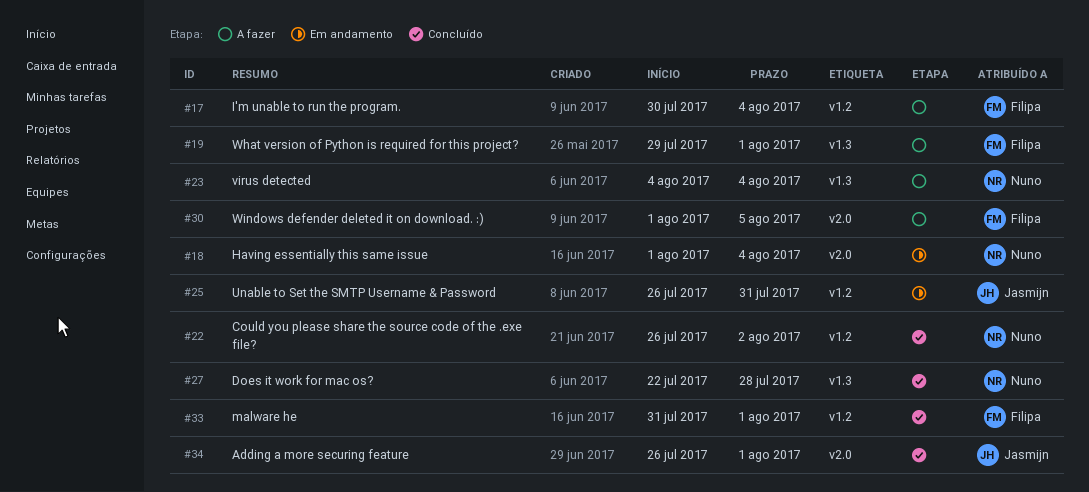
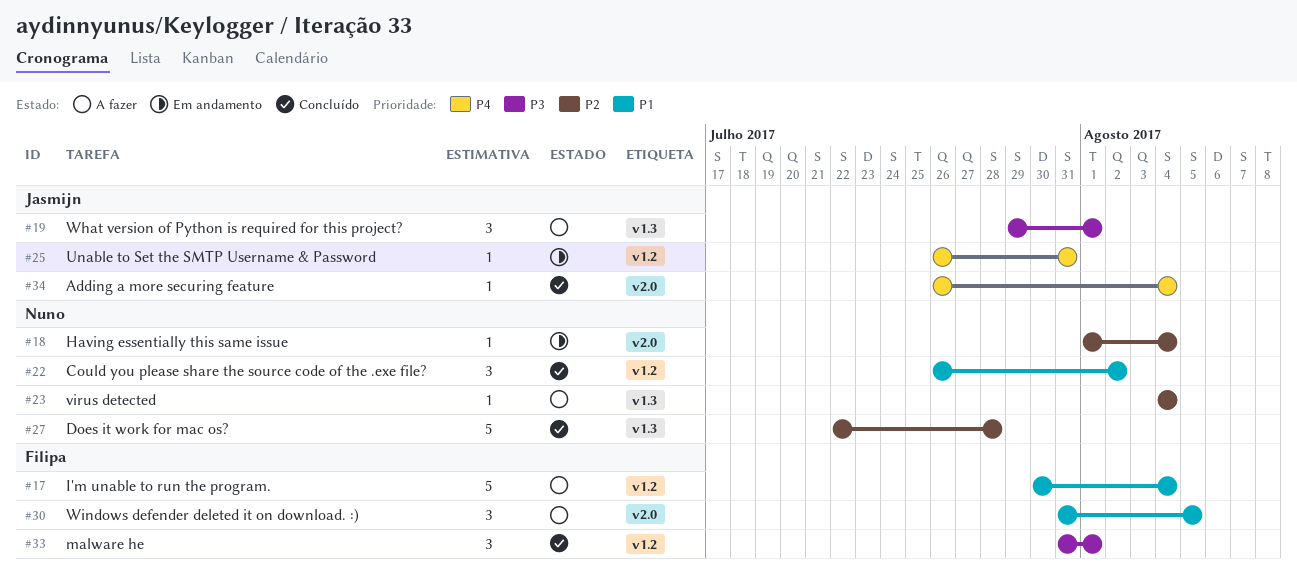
#19, owner: Filipa -> Jasmijn
#30, start: Aug 1 -> Jul 31
#34, due: Aug 1 -> Aug 4

